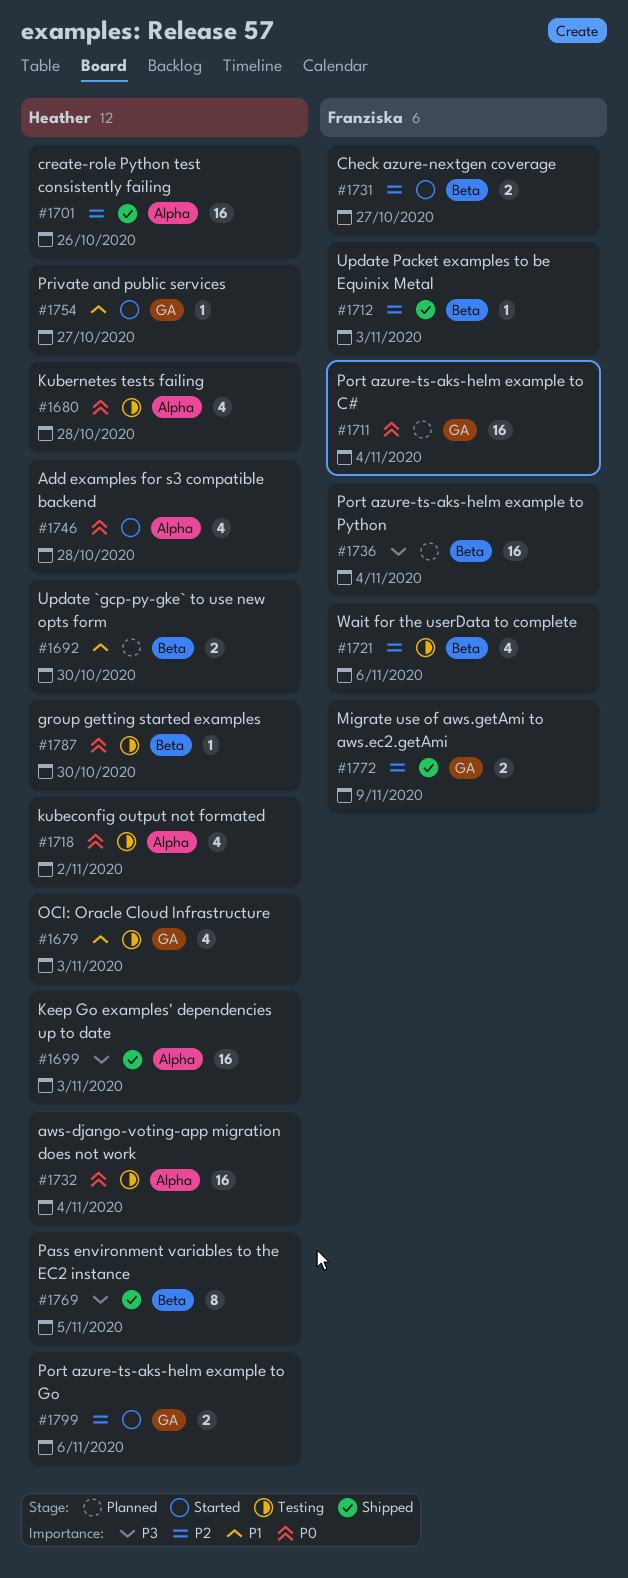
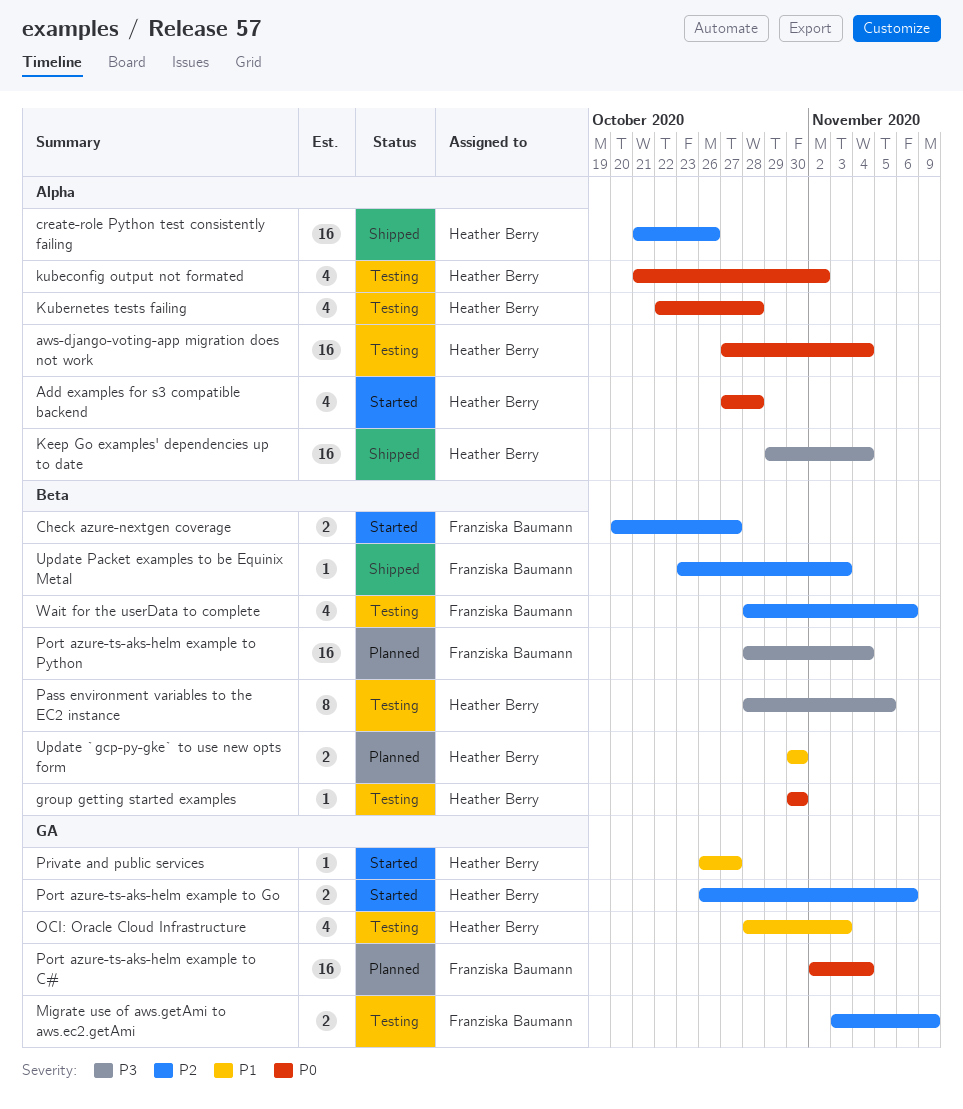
Keep Go examples' dependencies up to date, due: Nov 3 -> Nov 4
Migrate use of aws.getAmi to aws.ec2.getAmi, status: Shipped -> Testing
Pass environment variables to the EC2 instance, status: Shipped -> Testing

